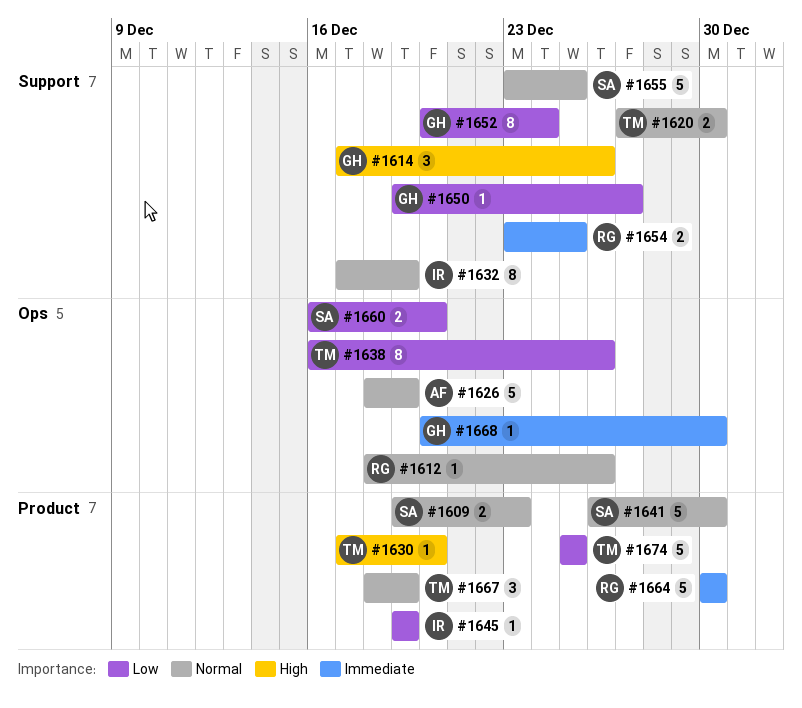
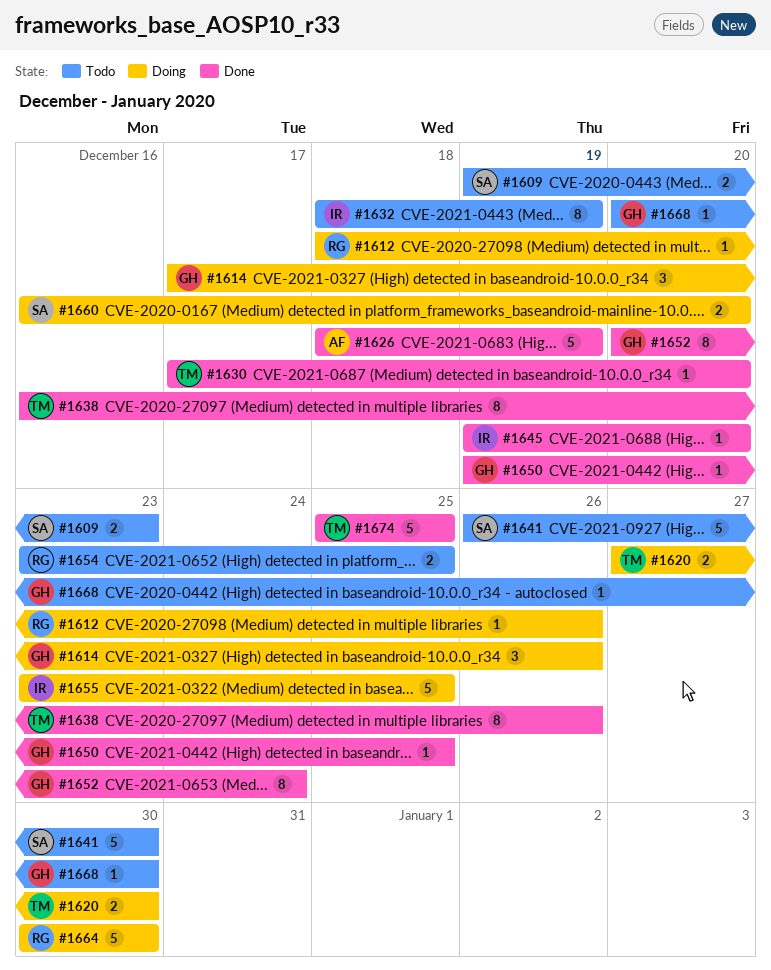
#1632, start: Dec 17 -> Dec 18
#1645, due: Dec 19 -> Dec 20
#1650, due: Dec 27 -> Dec 25
#1655, owner: SA -> IR
#1667: present -> none

